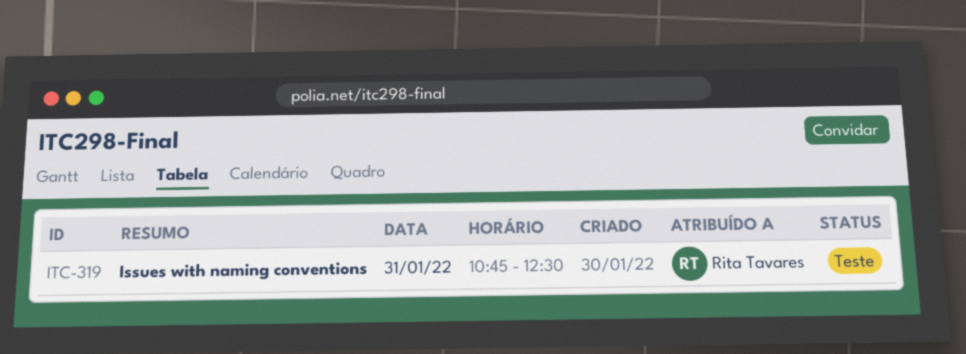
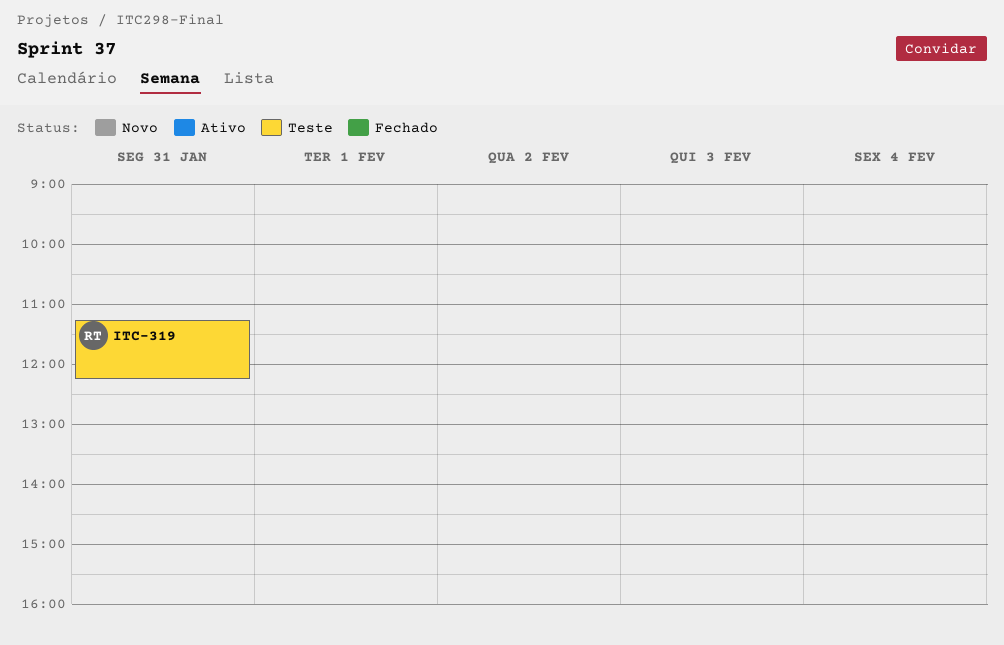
ITC-319, begins: 10:45 -> 11:15
ITC-319, ends: 12:30 -> 12:15

